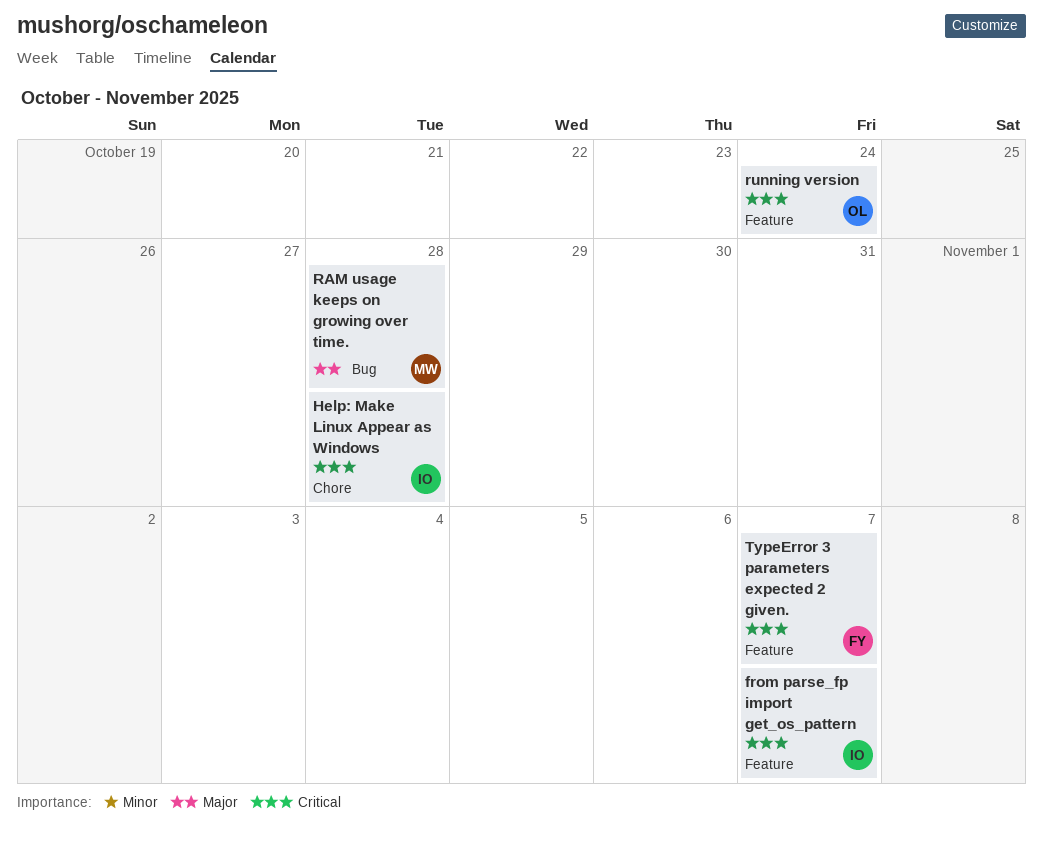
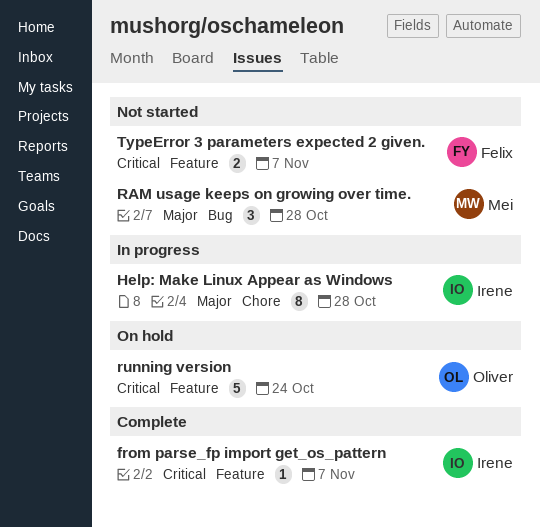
Help: Make Linux Appear as Windows, priority: Critical -> Major

